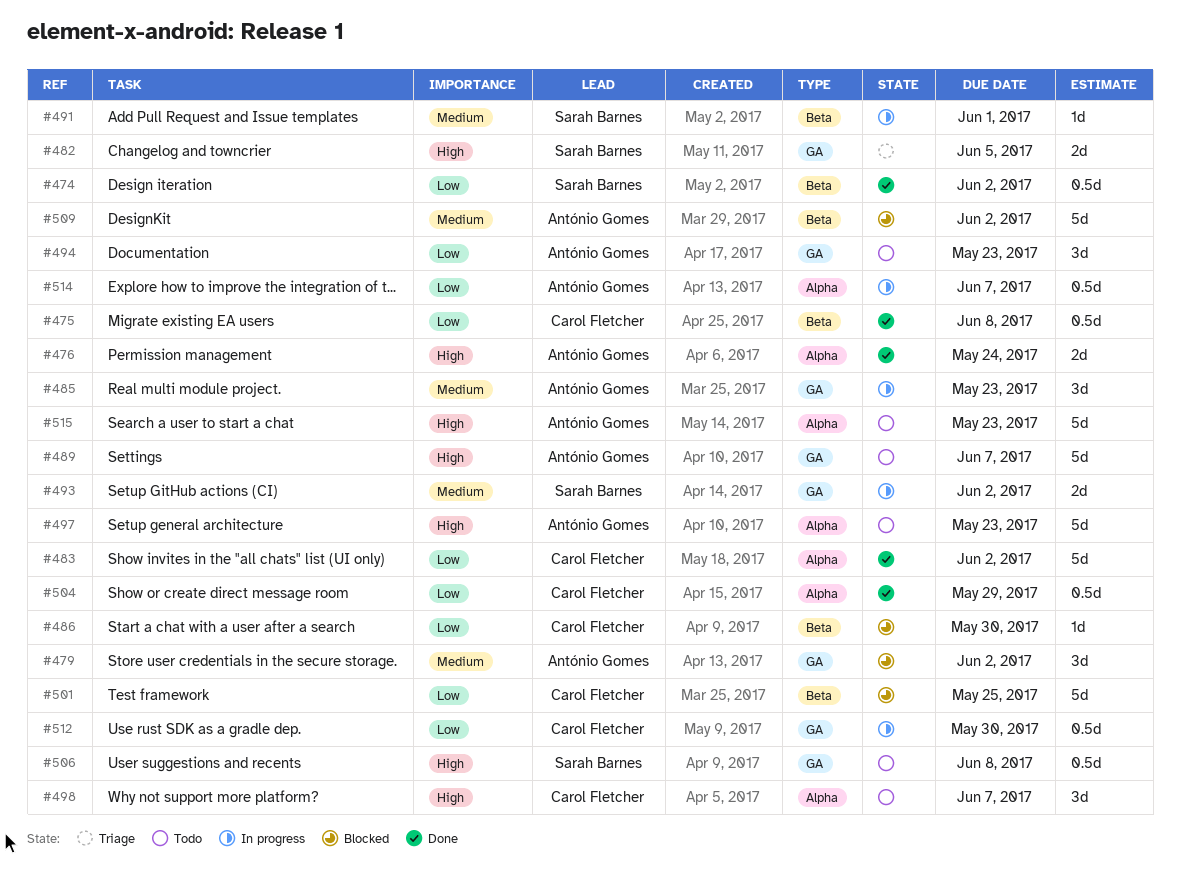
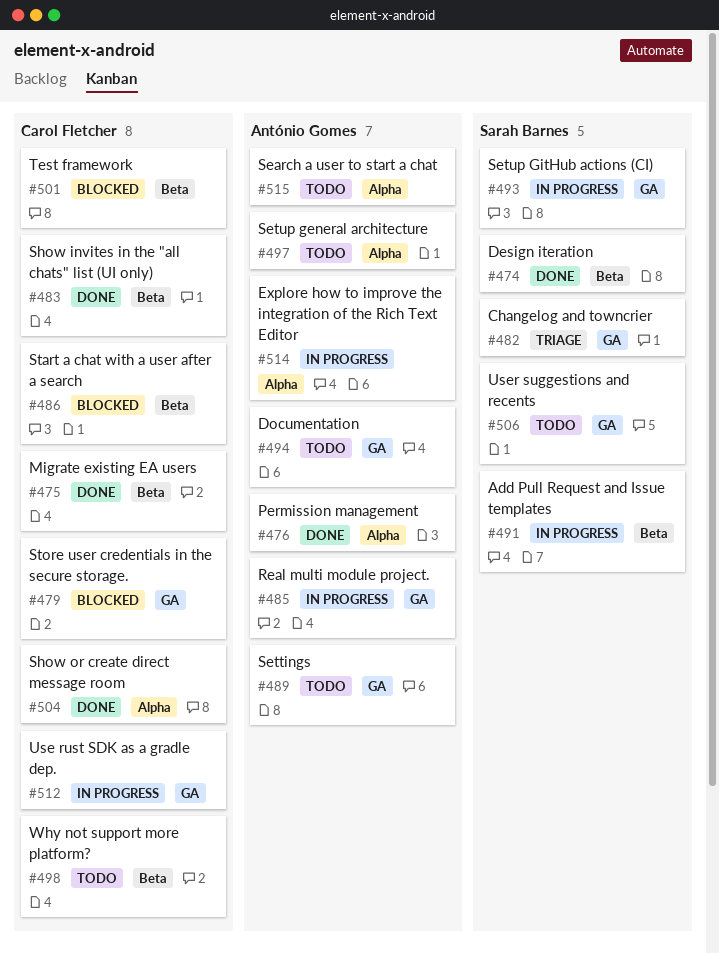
#479, owner: António Gomes -> Carol Fletcher
#483, label: Alpha -> Beta
#498, label: Alpha -> Beta
#509: present -> none

